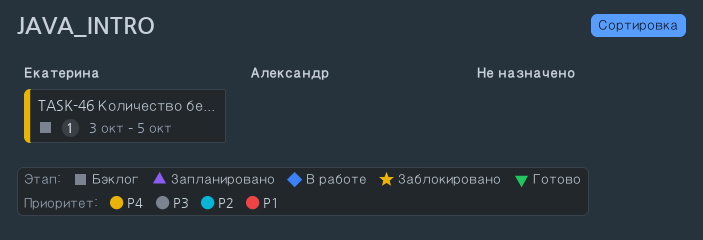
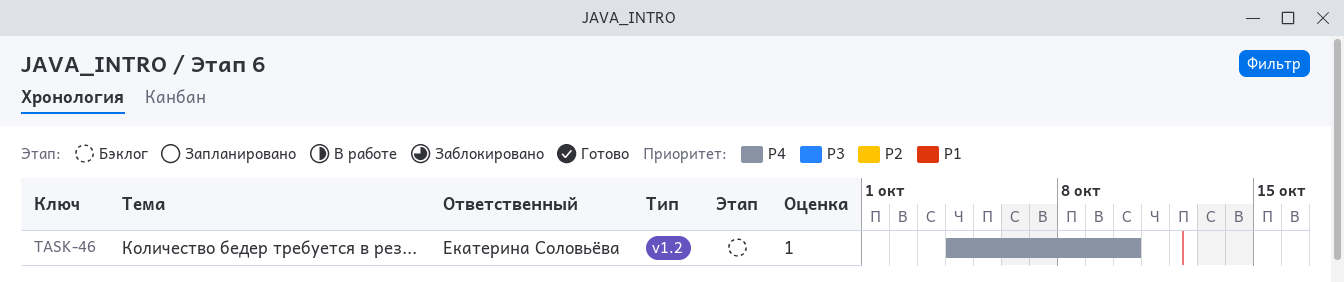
TASK-46, start: Oct 3 -> Oct 4
TASK-46, due: Oct 5 -> Oct 10

